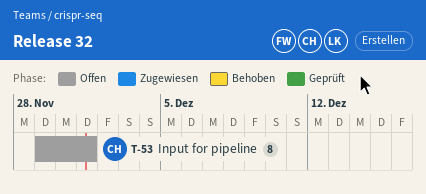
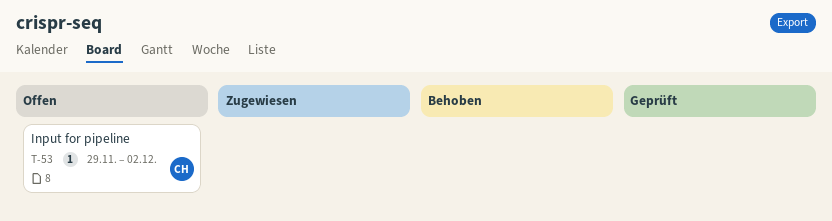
T-53, estimate: 8 -> 1
T-53, due: Dec 1 -> Dec 2

